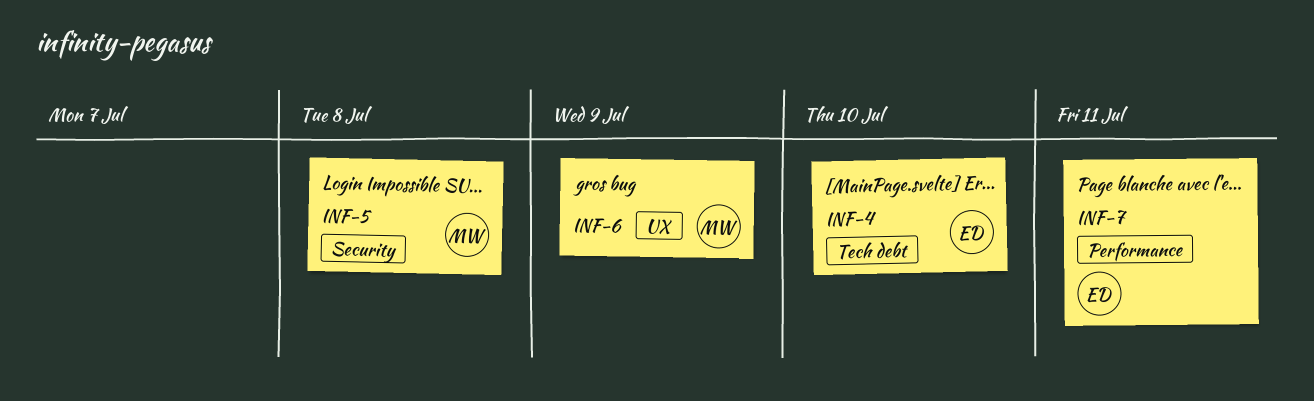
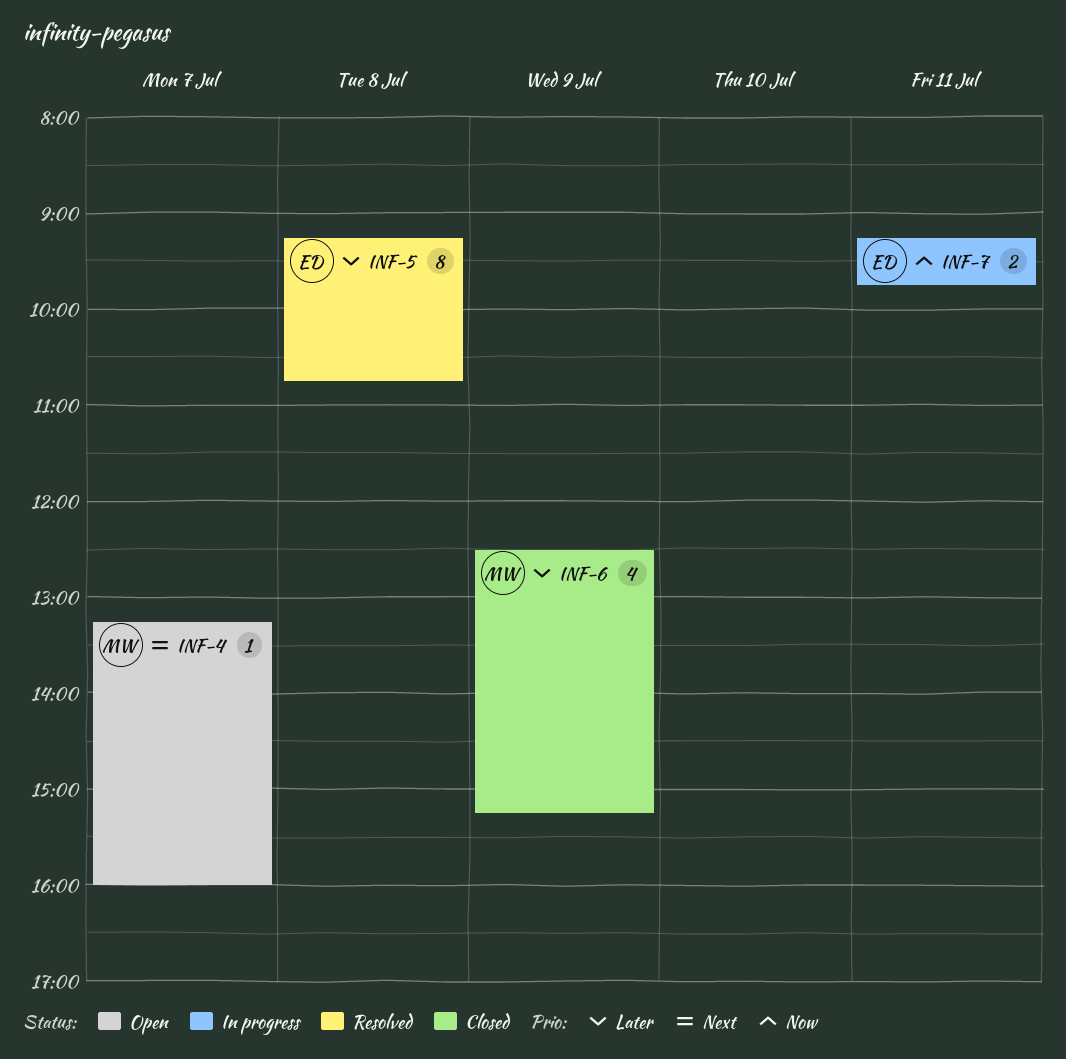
INF-4, owner: ED -> MW
INF-4, day: Jul 10 -> Jul 7
INF-5, owner: MW -> ED

